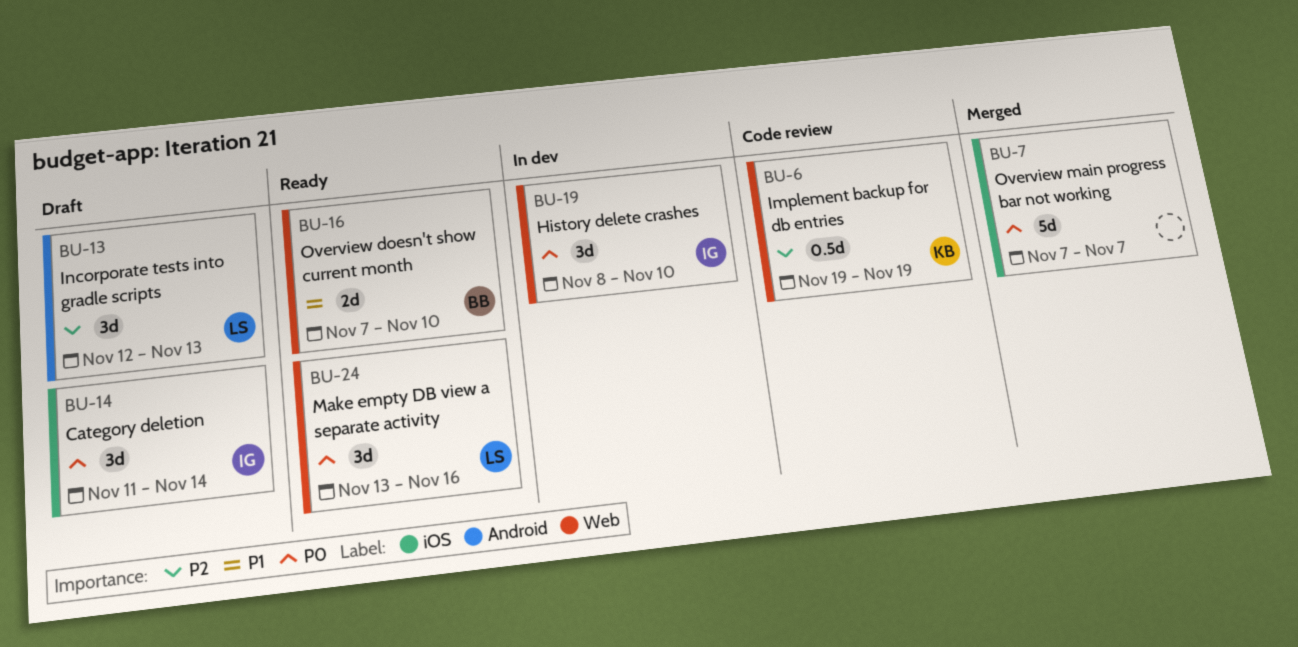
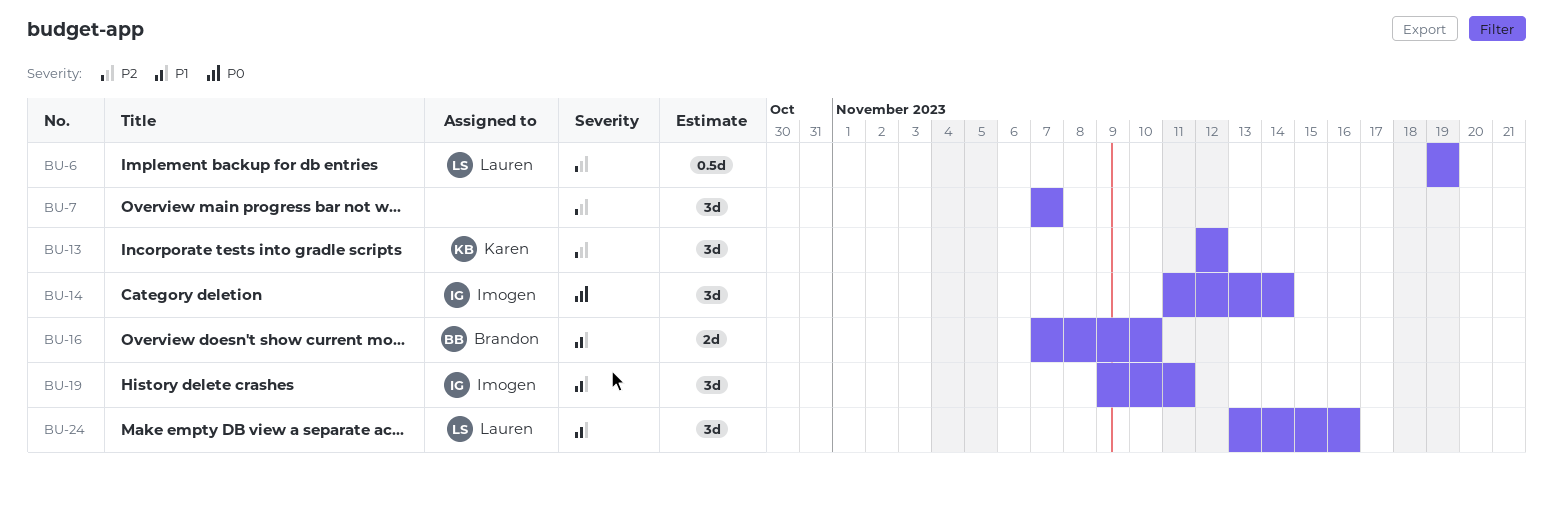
BU-6, owner: Karen -> Lauren
BU-7, priority: P0 -> P2
BU-7, estimate: 5d -> 3d
BU-13, owner: Lauren -> Karen
BU-13, due: Nov 13 -> Nov 12
BU-19, priority: P0 -> P1
BU-19, start: Nov 8 -> Nov 9
BU-19, due: Nov 10 -> Nov 11
BU-24, priority: P0 -> P1

